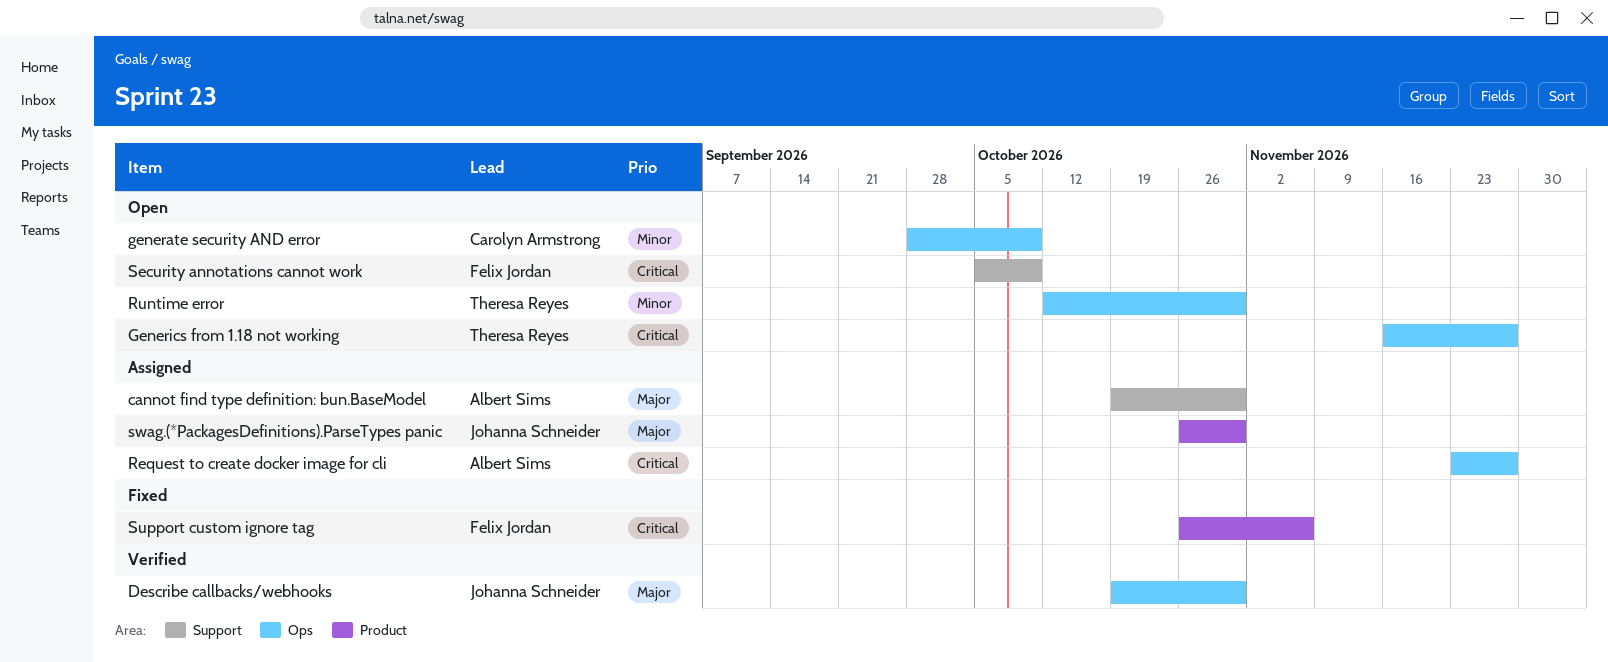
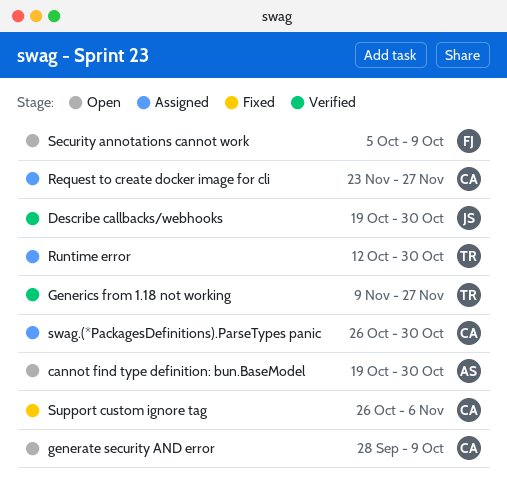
cannot find type definition: bun.BaseModel, status: Assigned -> Open
Generics from 1.18 not working, status: Open -> Verified
Generics from 1.18 not working, start: Nov 16 -> Nov 9
Request to create docker image for cli, owner: Albert Sims -> Carolyn Armstrong
Runtime error, status: Open -> Assigned
Support custom ignore tag, owner: Felix Jordan -> Carolyn Armstrong
swag.(*PackagesDefinitions).ParseTypes panic, owner: Johanna Schneider -> Carolyn Armstrong

